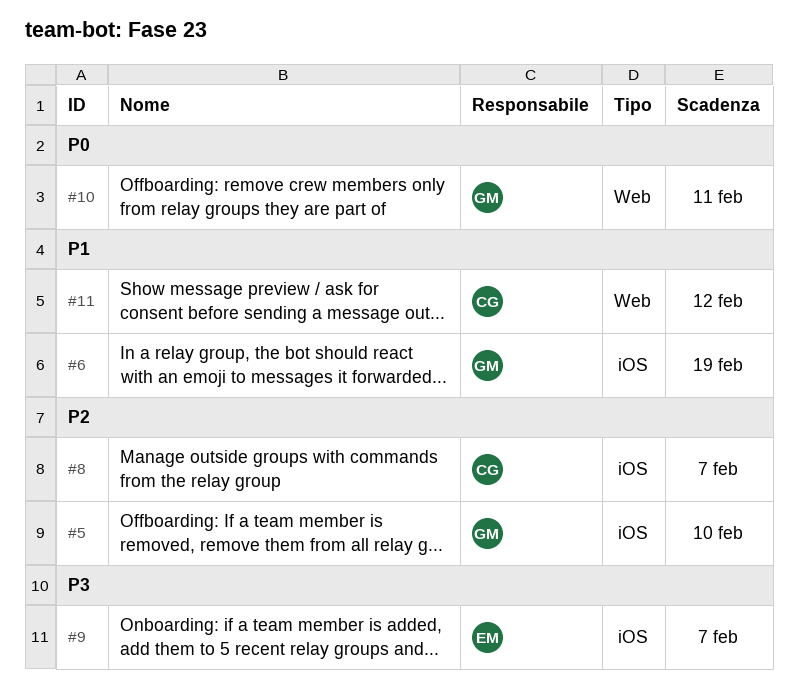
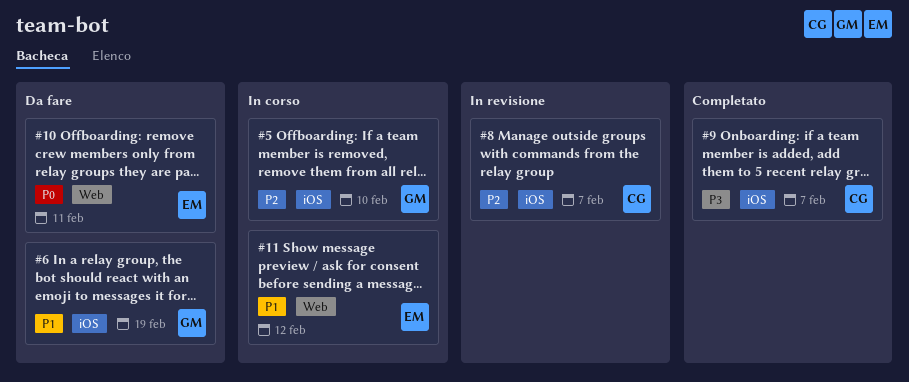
#9, owner: EM -> CG
#10, owner: GM -> EM
#11, owner: CG -> EM

